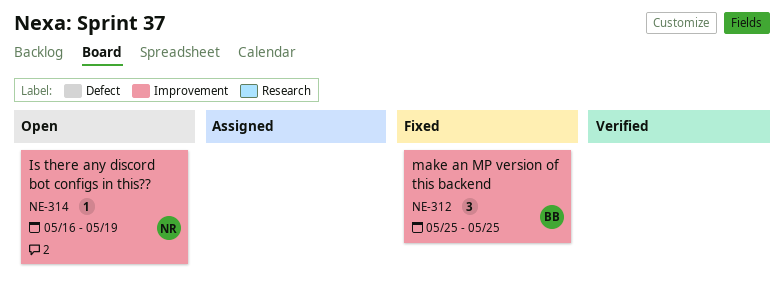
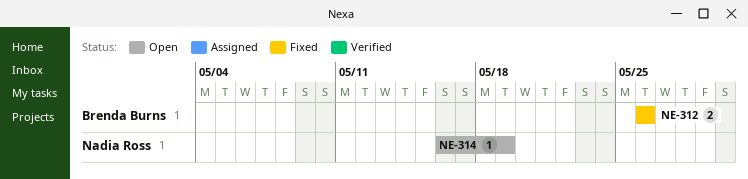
NE-312, estimate: 3 -> 2
NE-312, start: May 25 -> May 26
NE-312, due: May 25 -> May 26

